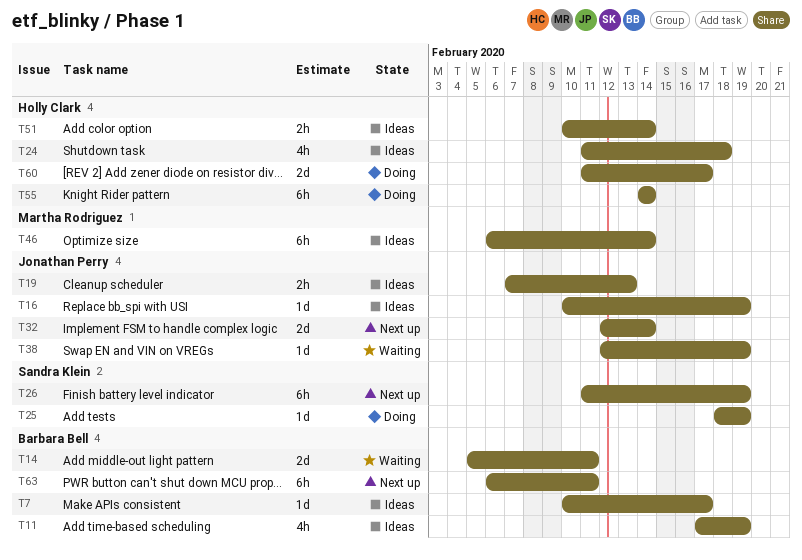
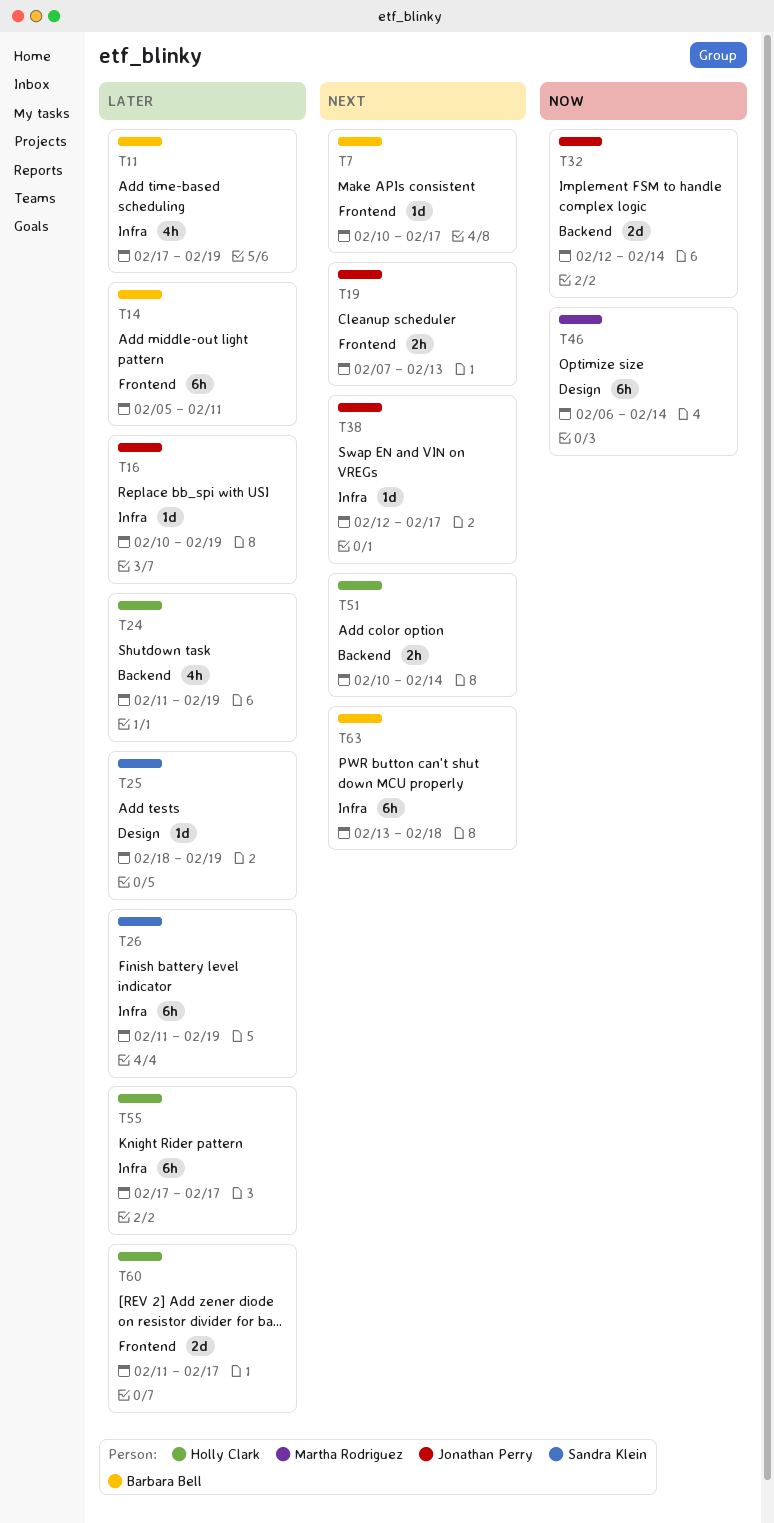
T14, estimate: 2d -> 6h
T24, due: Feb 18 -> Feb 19
T38, due: Feb 19 -> Feb 17
T55, start: Feb 14 -> Feb 17
T55, due: Feb 14 -> Feb 17
T63, start: Feb 6 -> Feb 13
T63, due: Feb 11 -> Feb 18

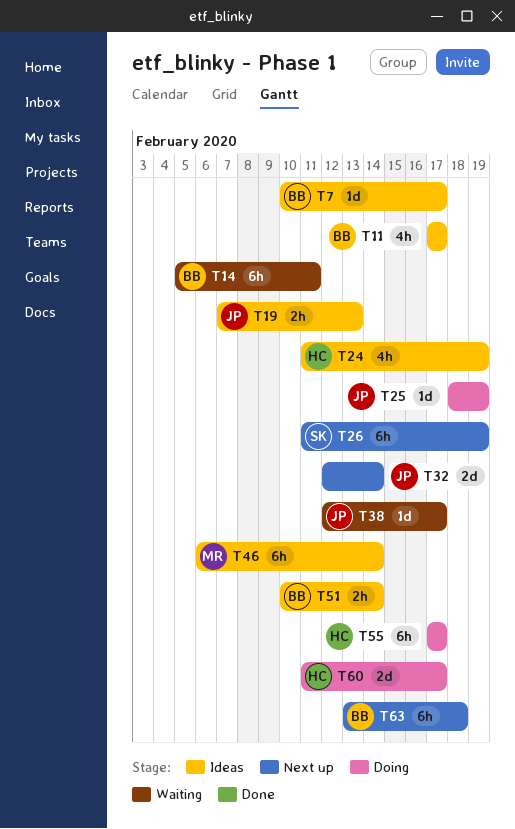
T11, due: Feb 19 -> Feb 17
T16: present -> none
T25, owner: Sandra Klein -> Jonathan Perry
T51, owner: Holly Clark -> Barbara Bell

